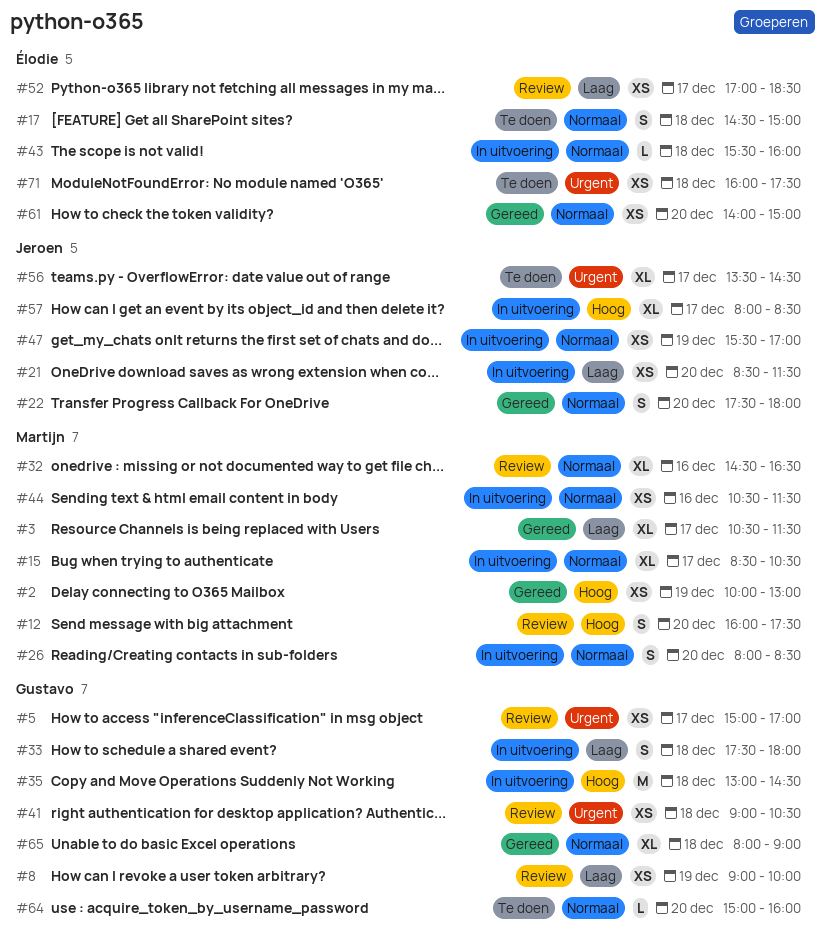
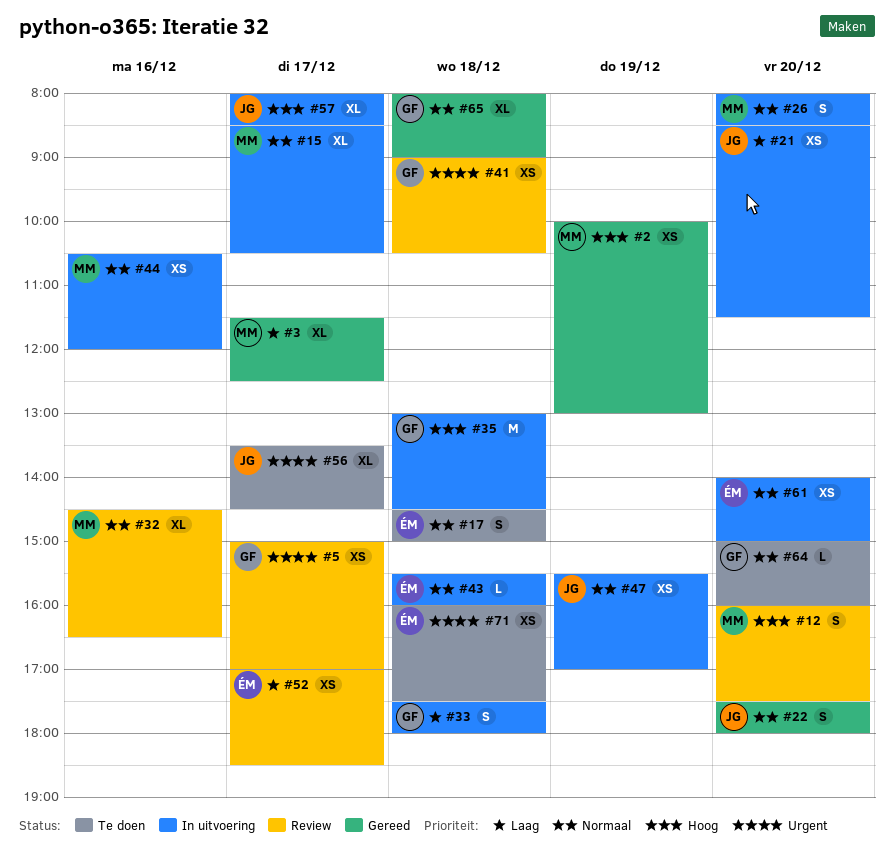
#3, begins: 10:30 -> 11:30
#3, ends: 11:30 -> 12:30
#8: present -> none
#44, ends: 11:30 -> 12:00
#61, status: Gereed -> In uitvoering

